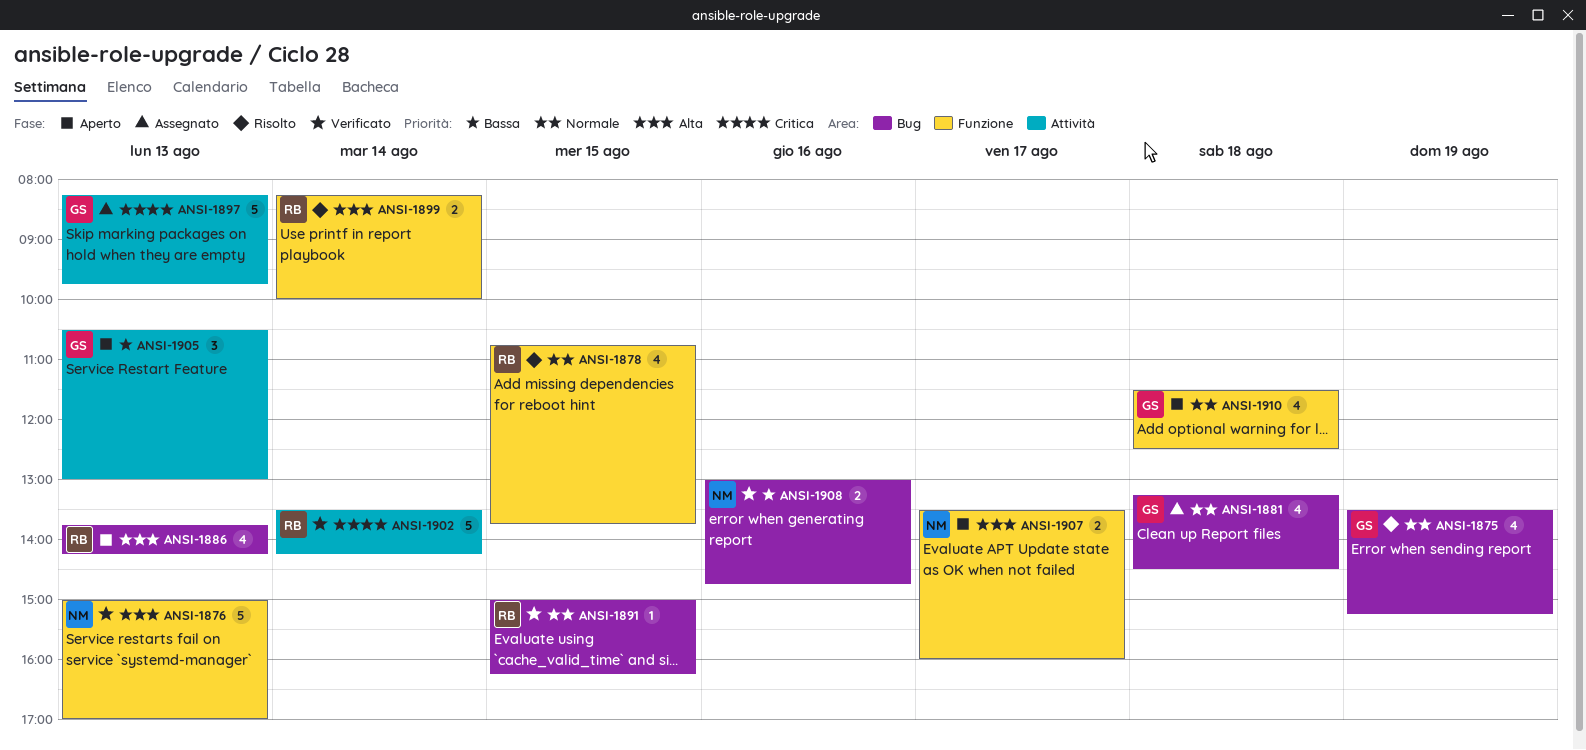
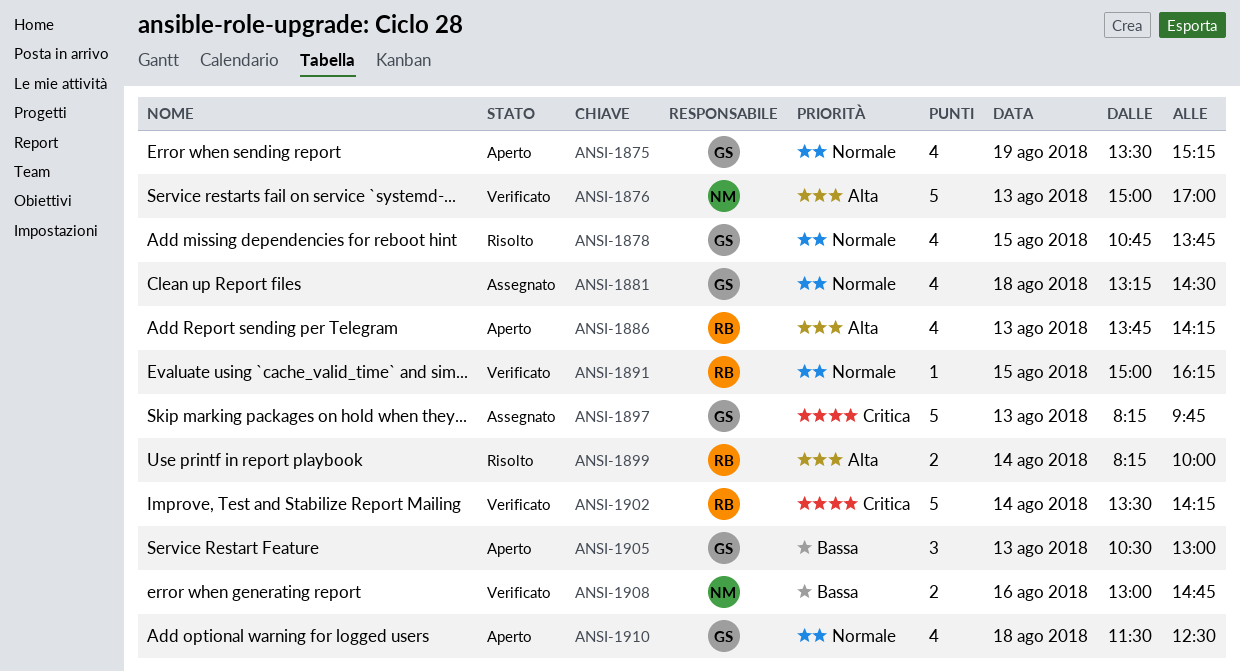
ANSI-1875, status: Risolto -> Aperto
ANSI-1878, owner: RB -> GS
ANSI-1907: present -> none

